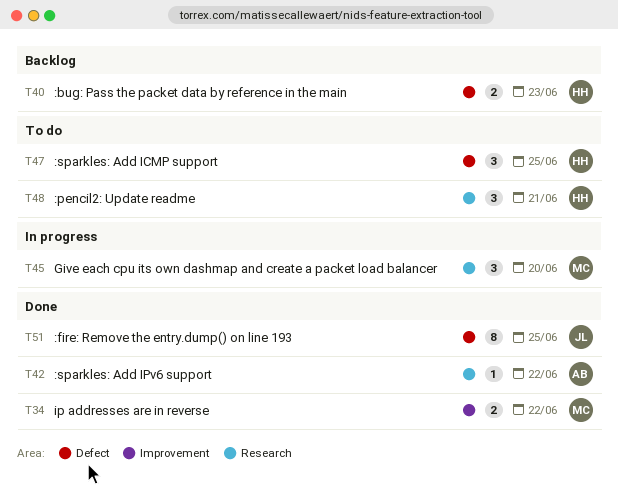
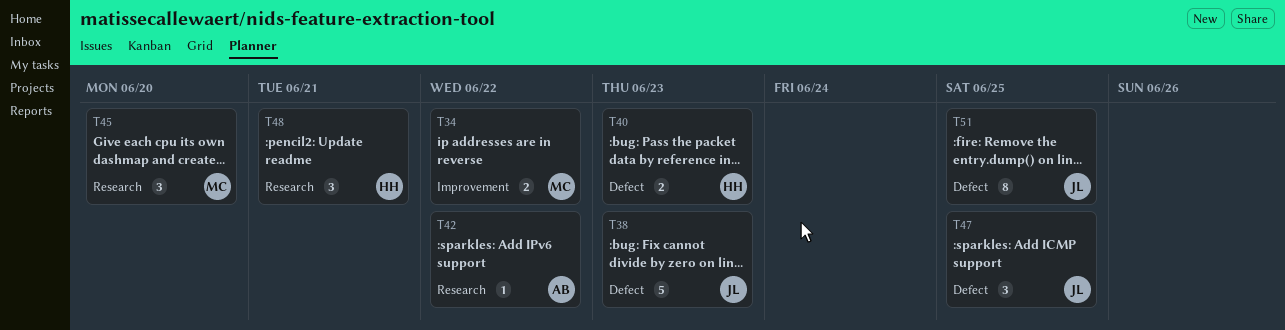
T38: none -> present
T47, owner: HH -> JL

